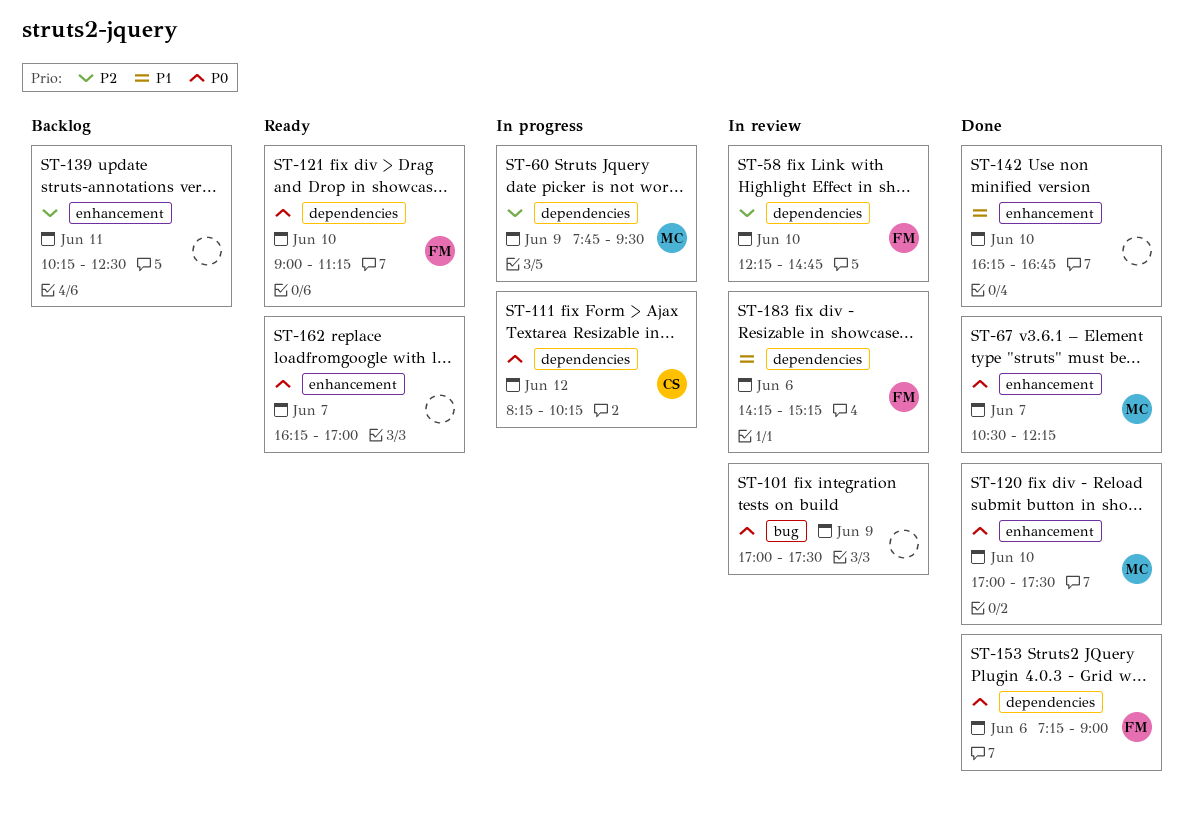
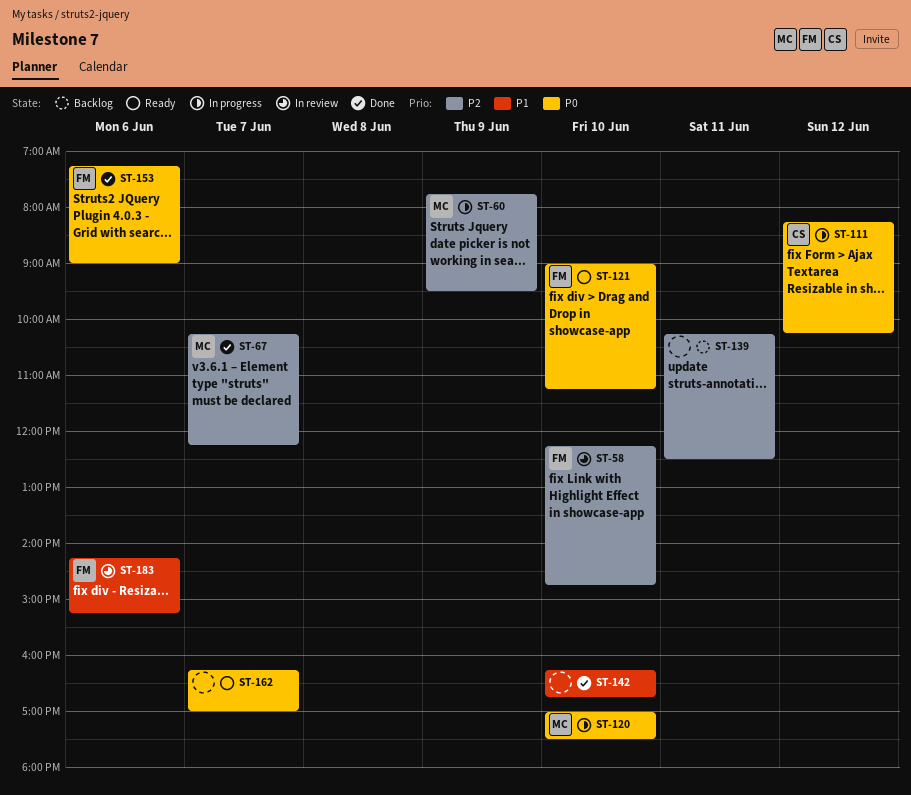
ST-67, priority: P0 -> P2
ST-67, begins: 10:30 -> 10:15
ST-101: present -> none
ST-120, status: Done -> In progress

